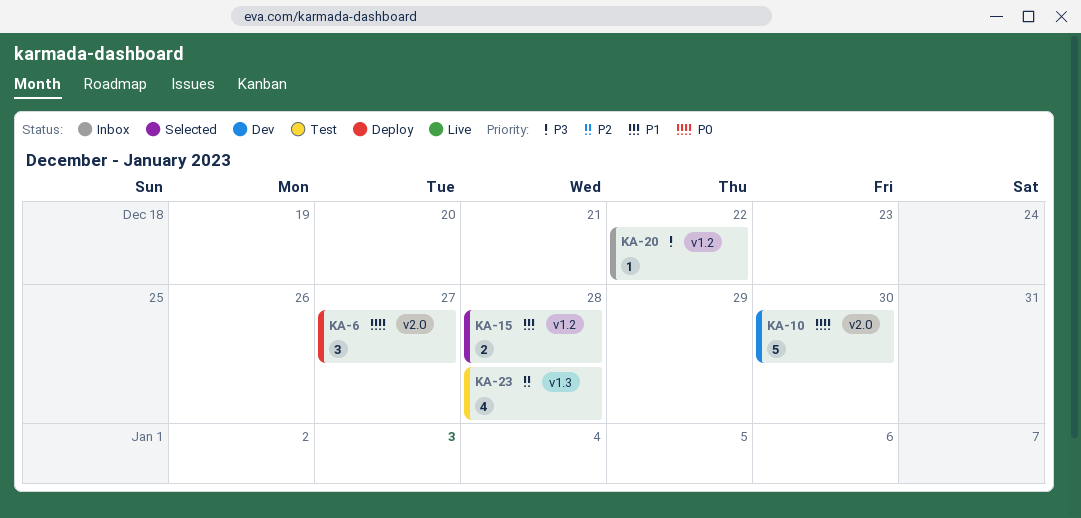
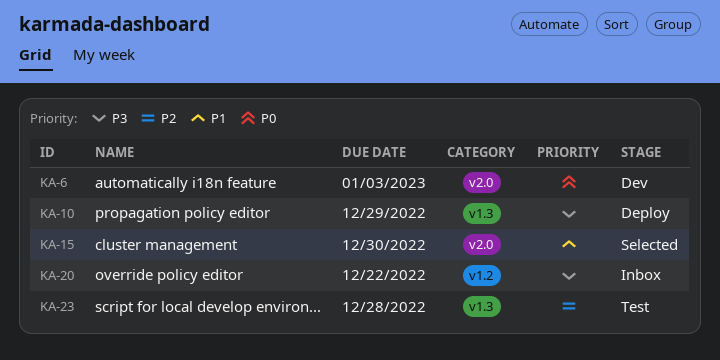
KA-6, status: Deploy -> Dev
KA-6, due: Dec 27 -> Jan 3
KA-10, status: Dev -> Deploy
KA-10, priority: P0 -> P3
KA-10, label: v2.0 -> v1.3
KA-10, due: Dec 30 -> Dec 29
KA-15, label: v1.2 -> v2.0
KA-15, due: Dec 28 -> Dec 30

